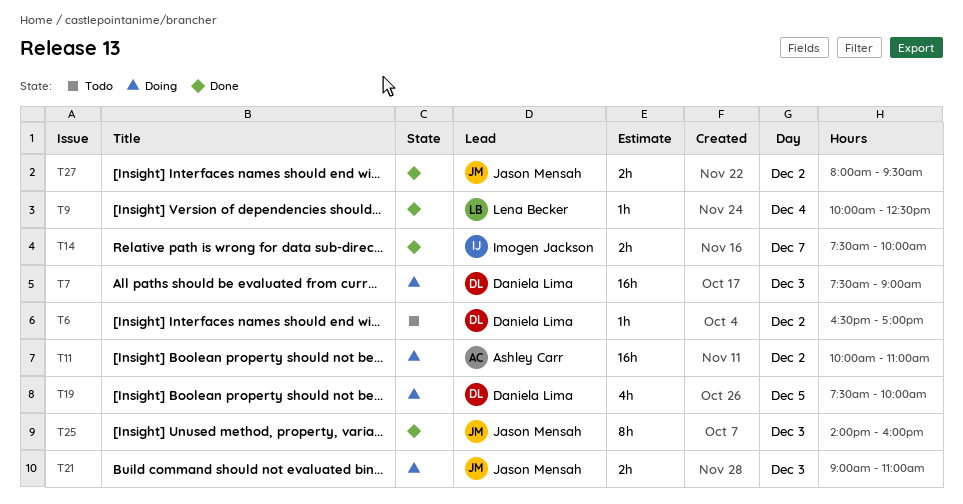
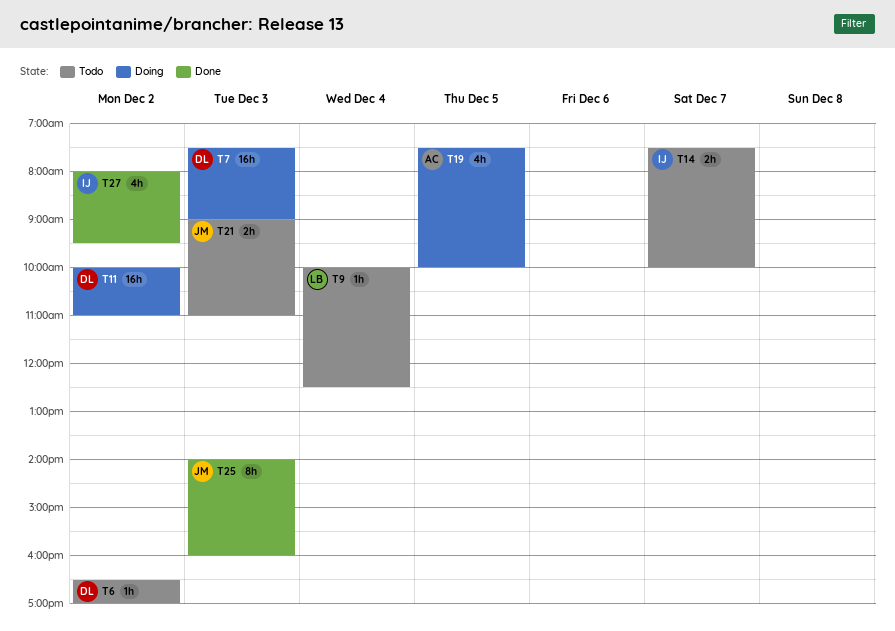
T9, status: Done -> Todo
T11, owner: Ashley Carr -> Daniela Lima
T14, status: Done -> Todo
T19, owner: Daniela Lima -> Ashley Carr
T21, status: Doing -> Todo
T27, owner: Jason Mensah -> Imogen Jackson
T27, estimate: 2h -> 4h

